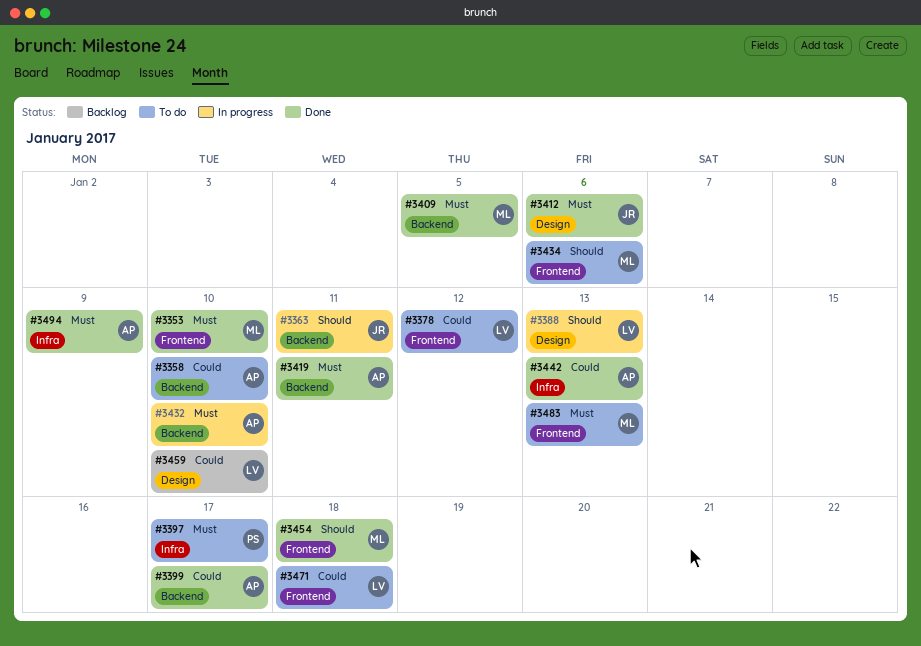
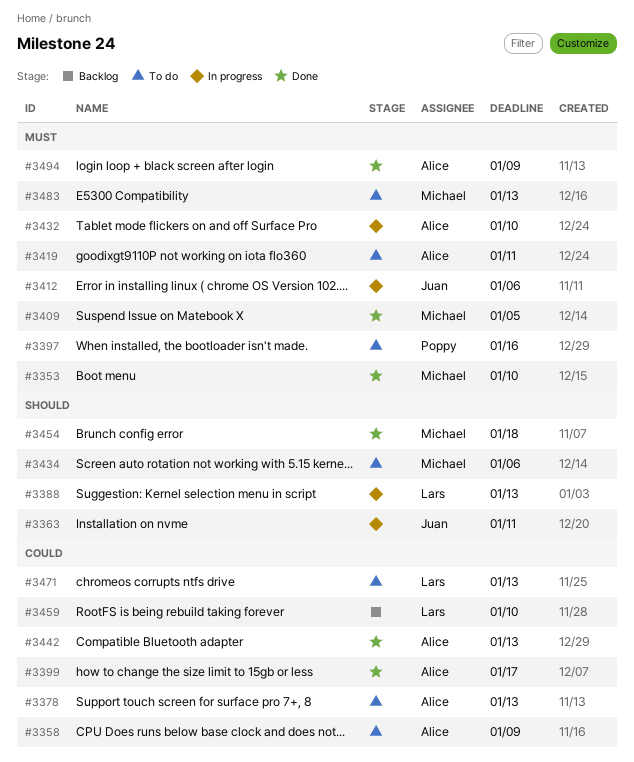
#3358, due: Jan 10 -> Jan 9
#3378, owner: Lars -> Alice
#3378, due: Jan 12 -> Jan 13
#3397, due: Jan 17 -> Jan 16
#3412, status: Done -> In progress
#3419, status: Done -> To do
#3471, due: Jan 18 -> Jan 13

